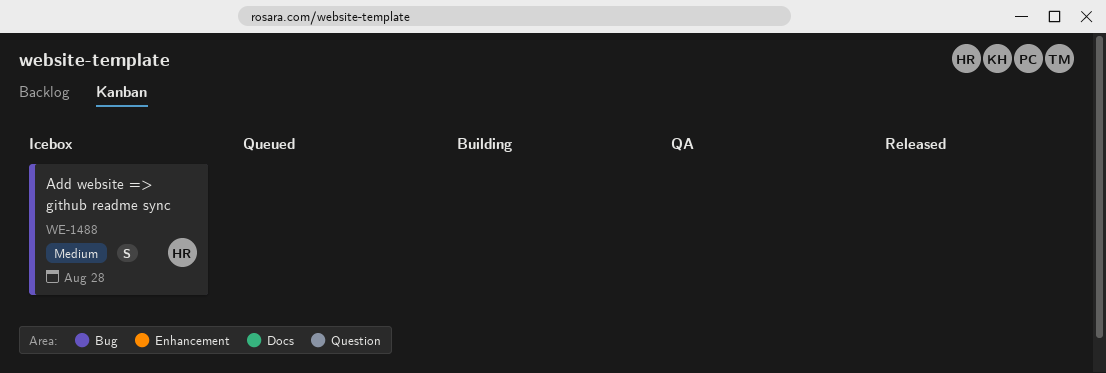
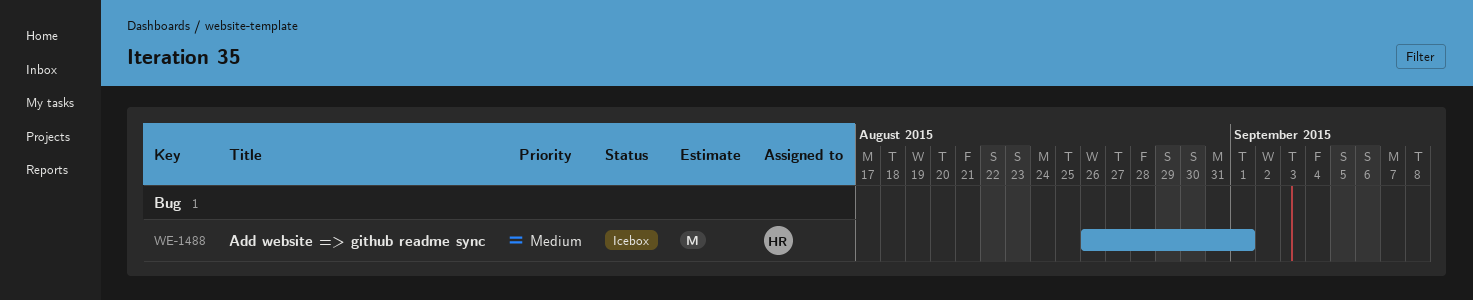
WE-1488, estimate: S -> M
WE-1488, due: Aug 28 -> Sep 1

